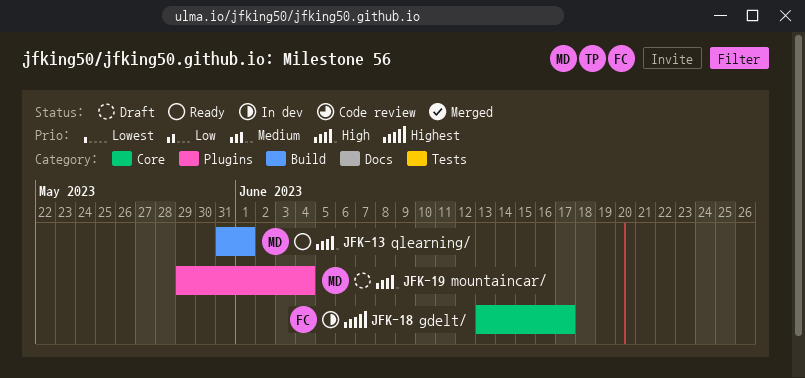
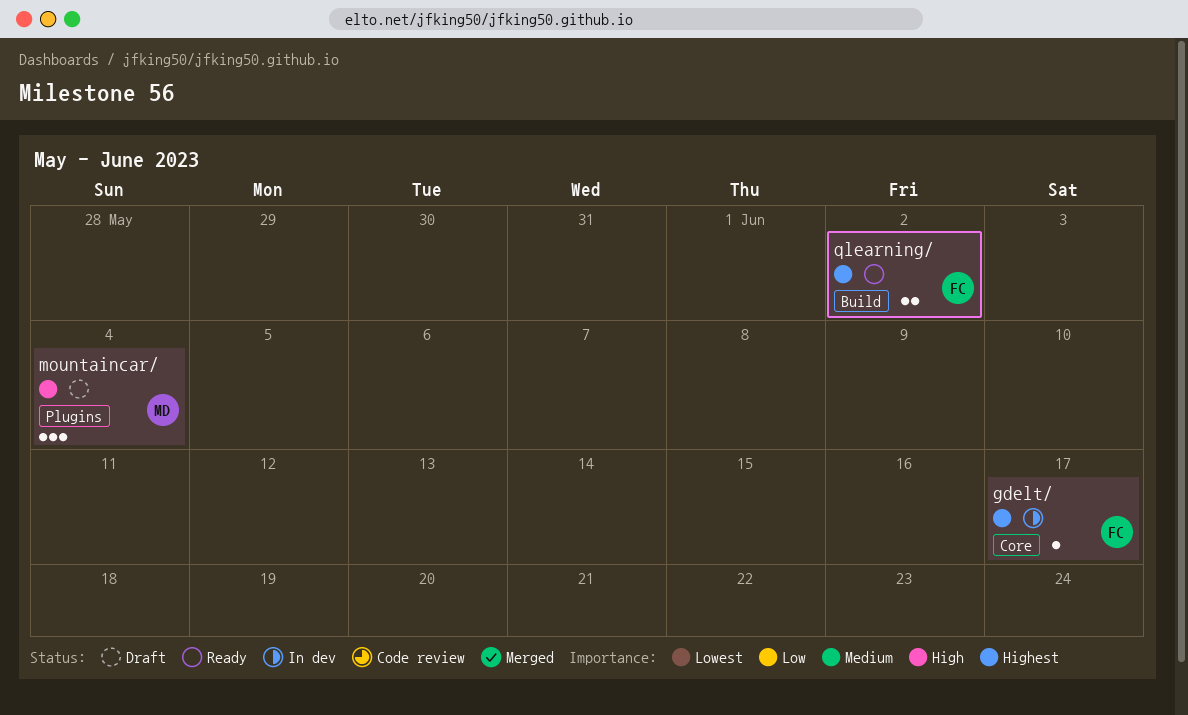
qlearning/, owner: MD -> FC
qlearning/, priority: High -> Highest
qlearning/, due: Jun 1 -> Jun 2

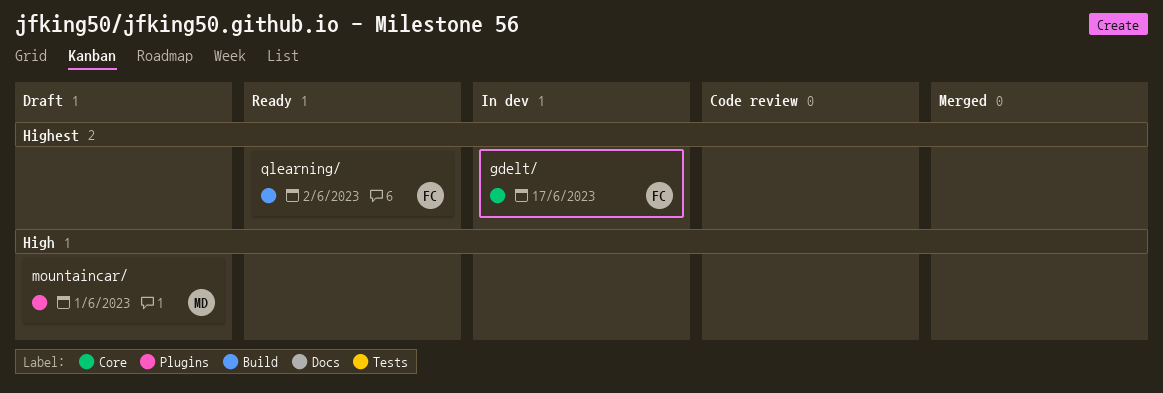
mountaincar/, due: Jun 4 -> Jun 1

